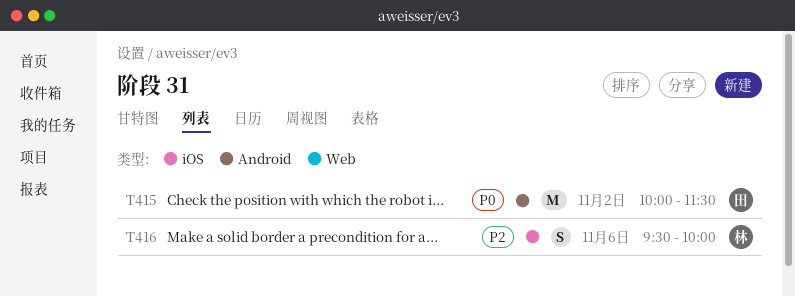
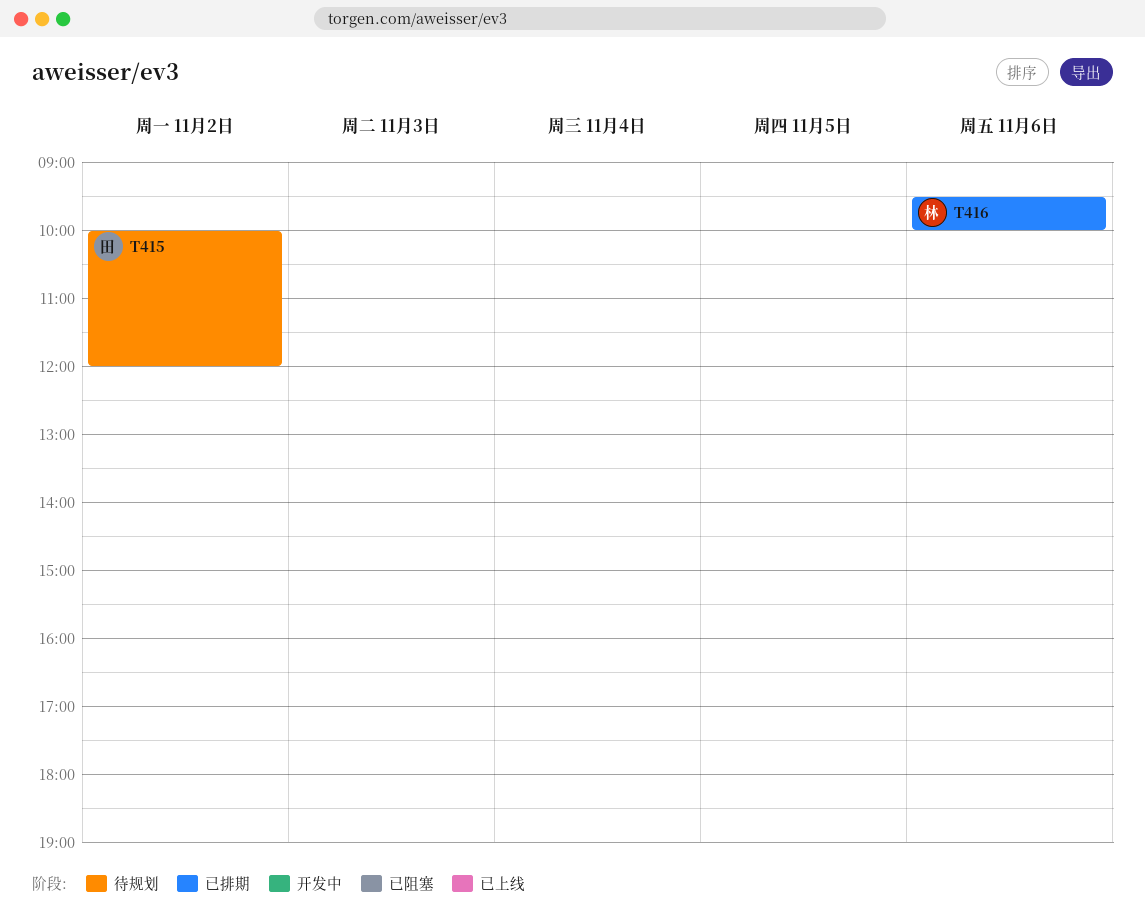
T415, ends: 11:30 -> 12:00

